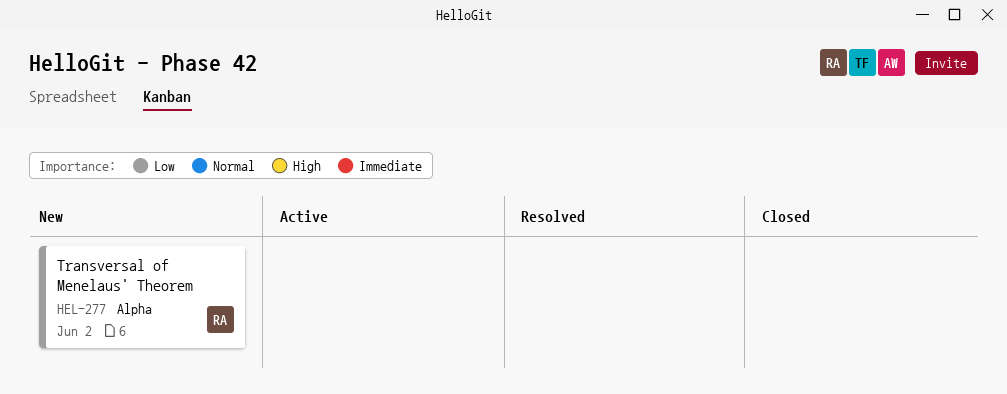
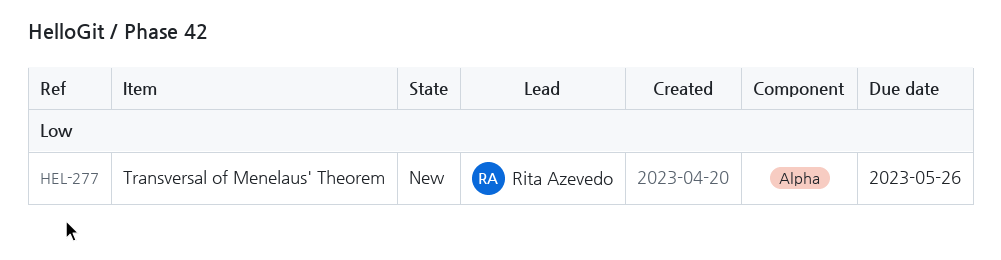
HEL-277, due: Jun 2 -> May 26

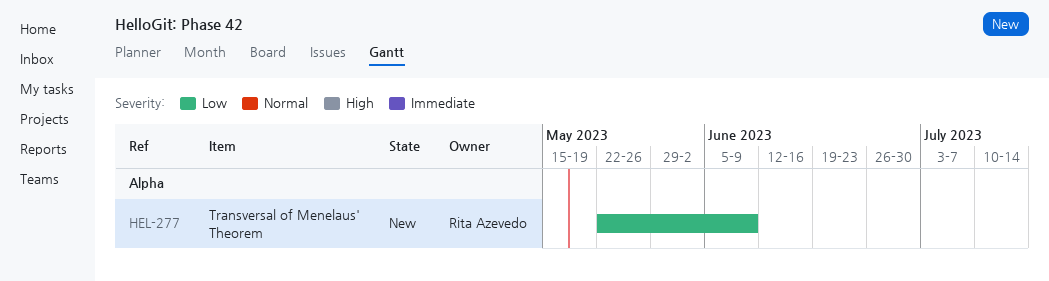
HEL-277, due: May 26 -> Jun 9

